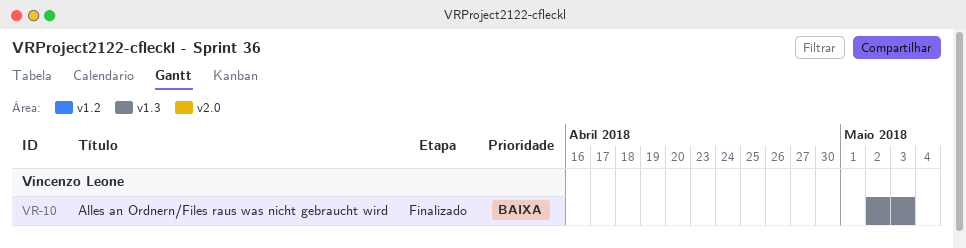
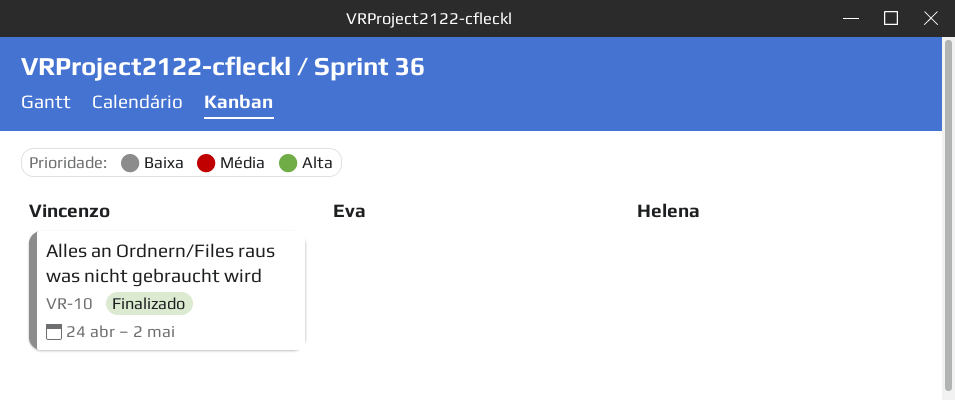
VR-10, start: May 2 -> Apr 24
VR-10, due: May 3 -> May 2

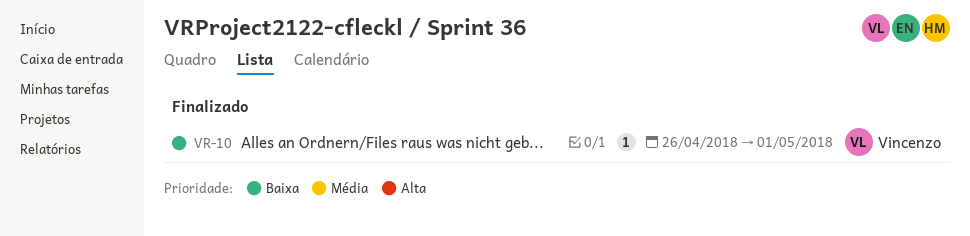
VR-10, start: Apr 24 -> Apr 26
VR-10, due: May 2 -> May 1

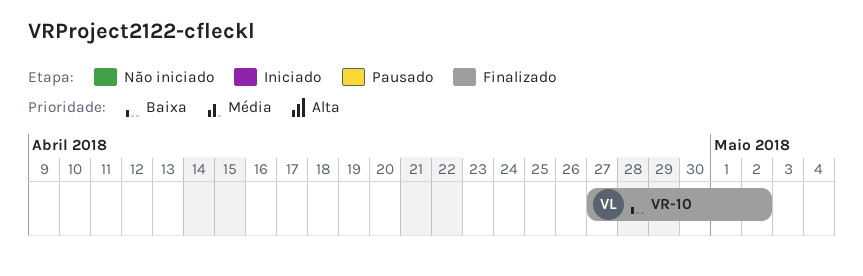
VR-10, start: Apr 26 -> Apr 27
VR-10, due: May 1 -> May 2

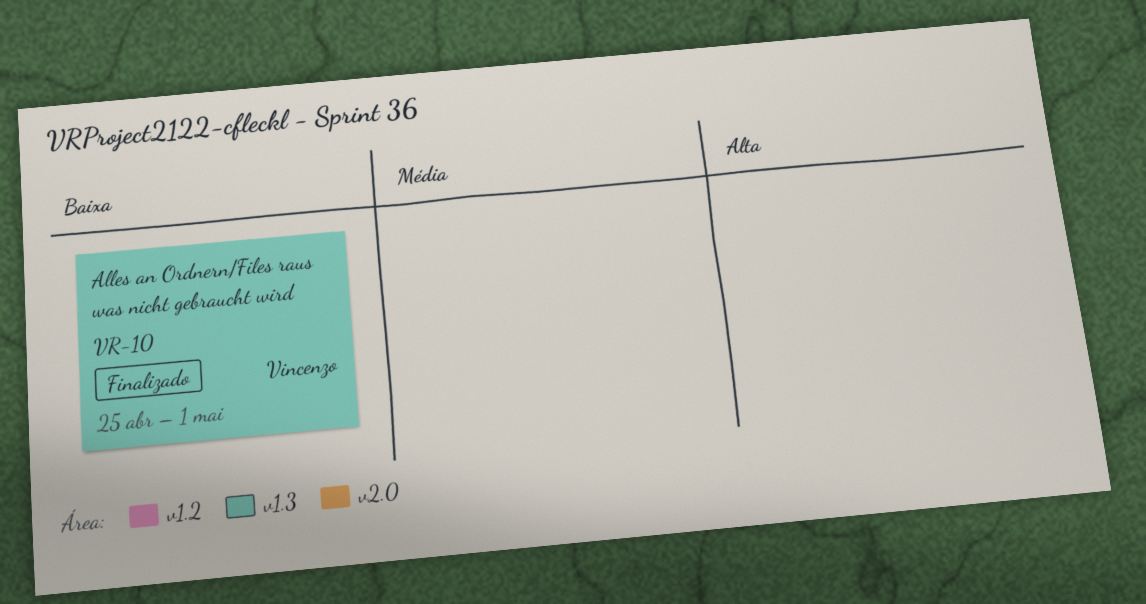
VR-10, start: Apr 27 -> Apr 25
VR-10, due: May 2 -> May 1

